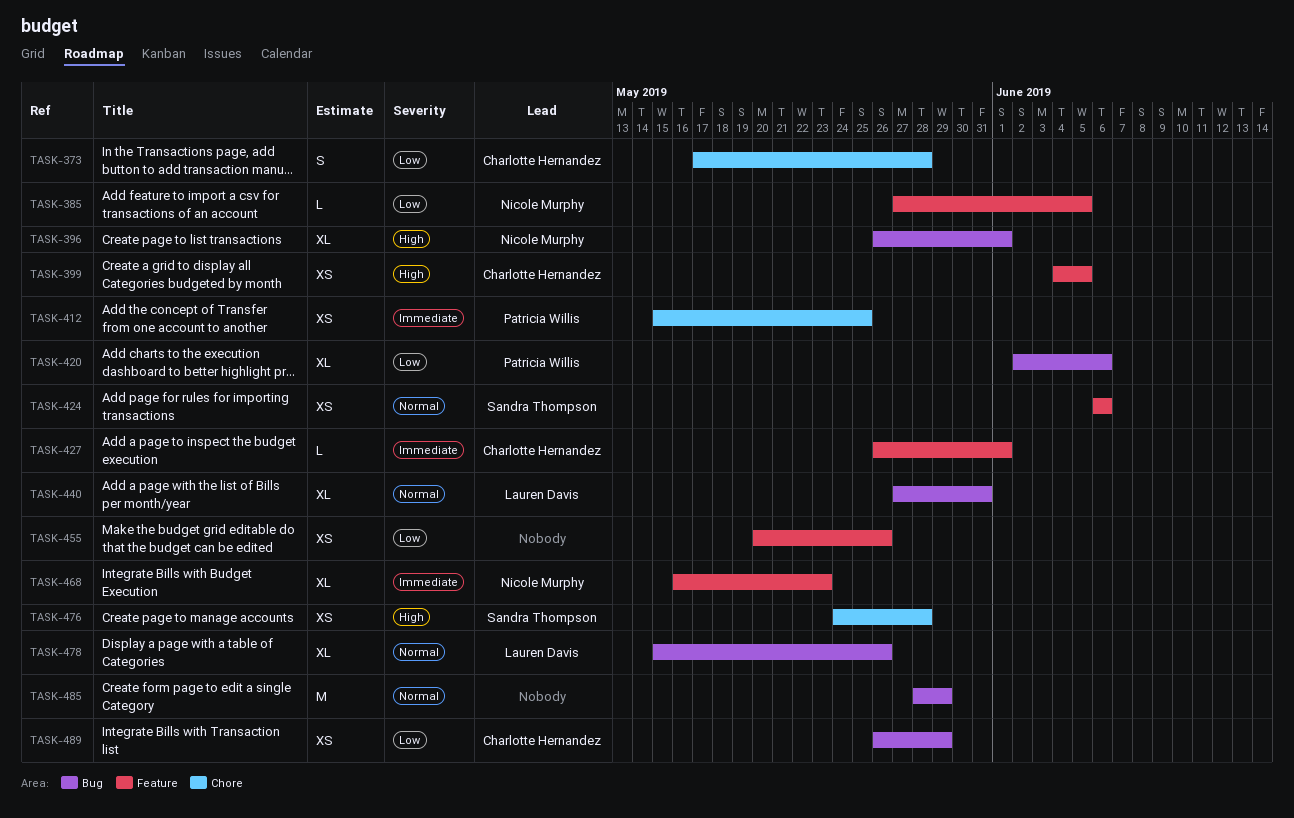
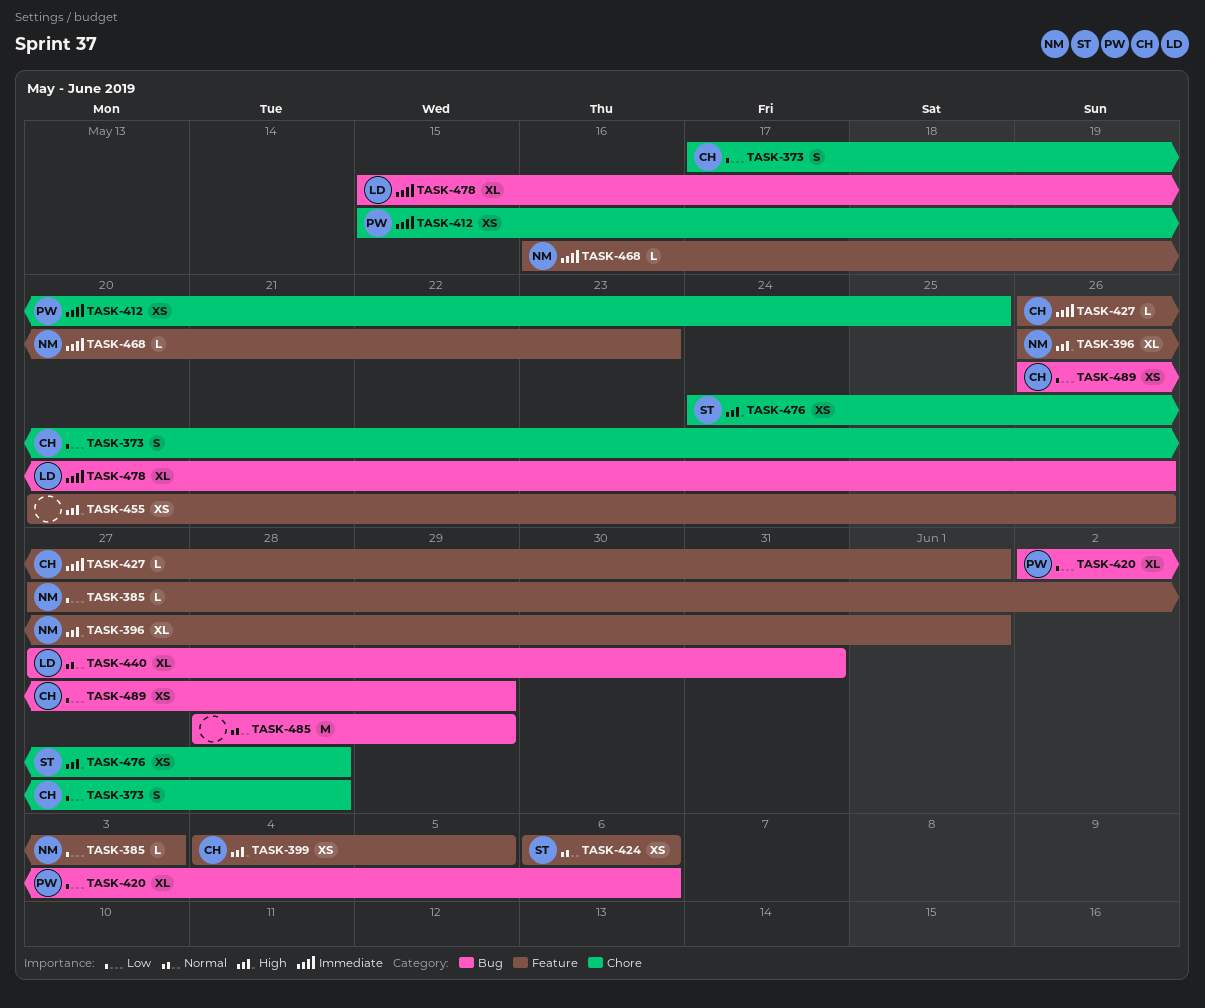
TASK-385, due: Jun 5 -> Jun 3
TASK-396, label: Bug -> Feature
TASK-455, priority: Low -> High
TASK-468, estimate: XL -> L
TASK-478, priority: Normal -> Immediate

